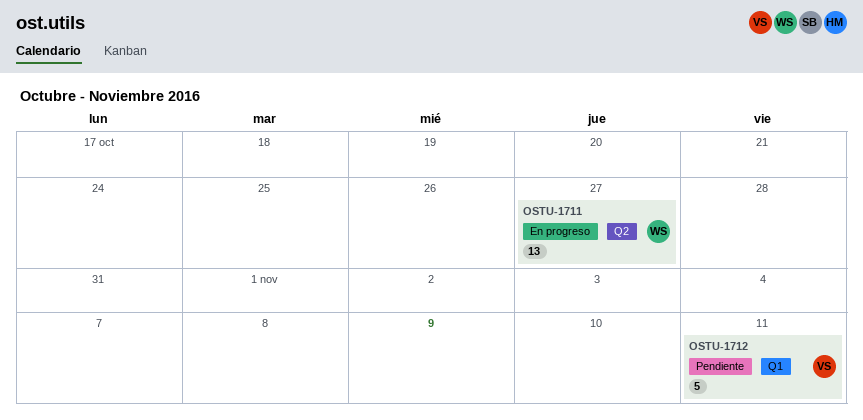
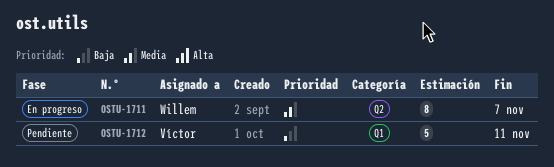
OSTU-1711, estimate: 13 -> 8
OSTU-1711, due: Oct 27 -> Nov 7

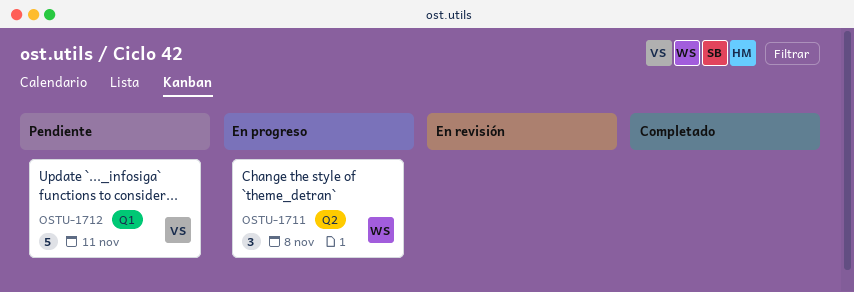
OSTU-1711, estimate: 8 -> 3
OSTU-1711, due: Nov 7 -> Nov 8

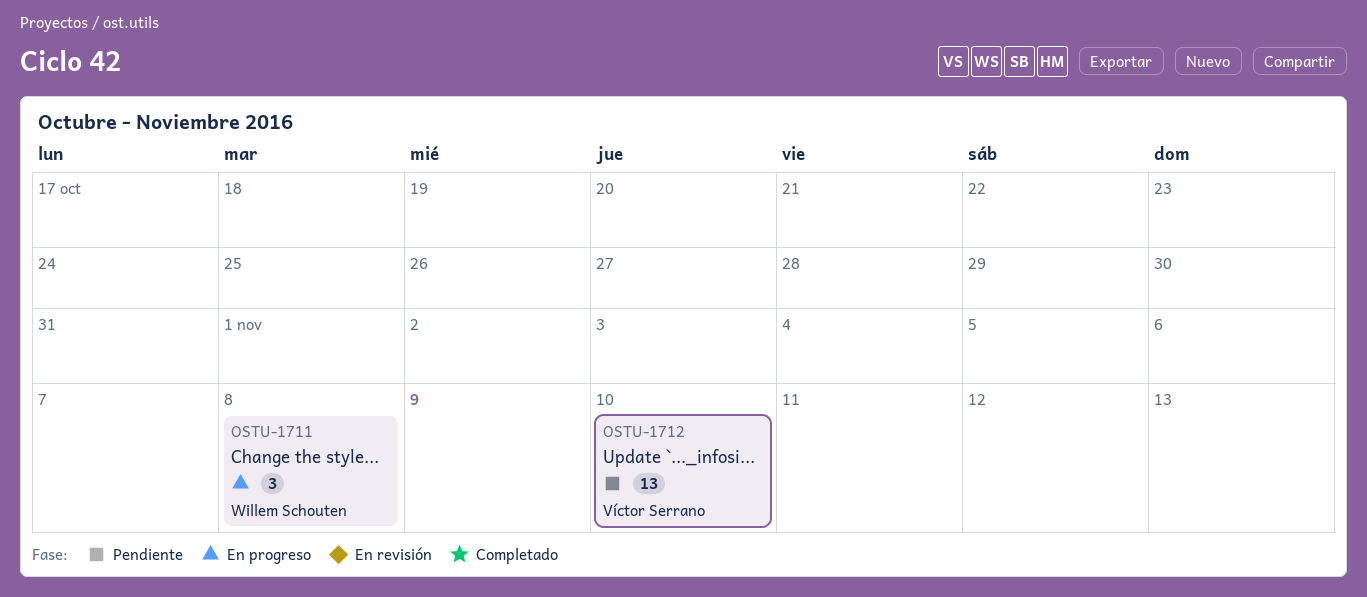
OSTU-1712, estimate: 5 -> 13
OSTU-1712, due: Nov 11 -> Nov 10

